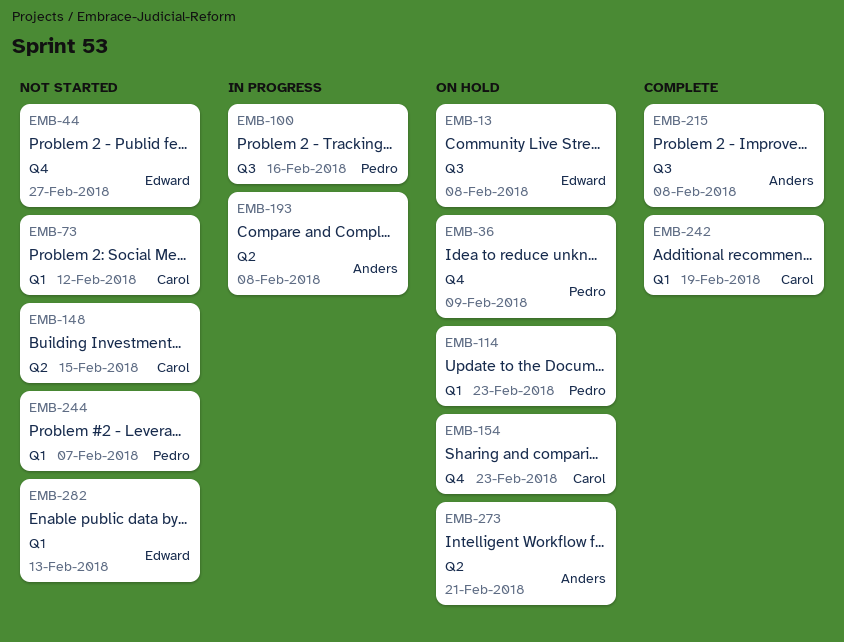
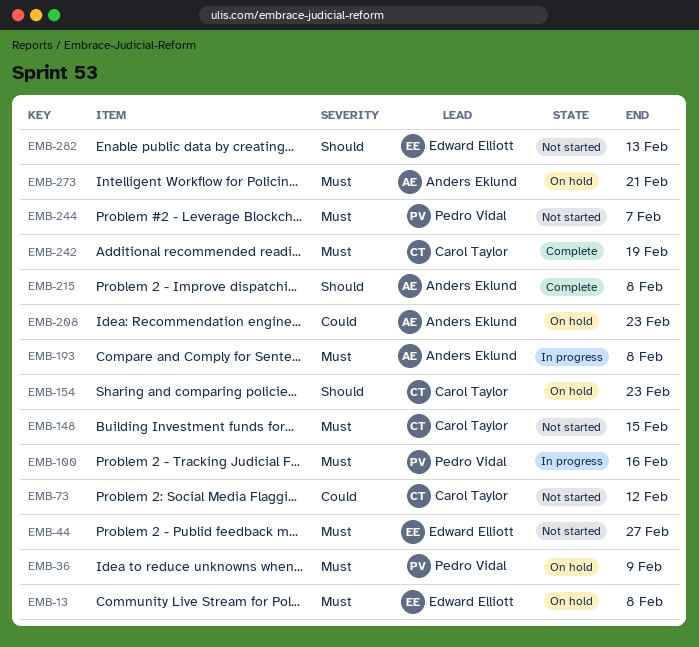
EMB-114: present -> none
EMB-208: none -> present

